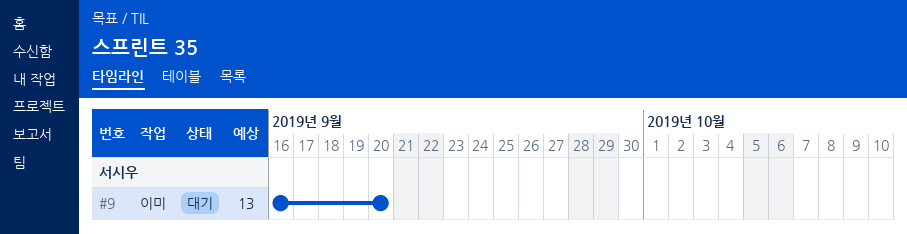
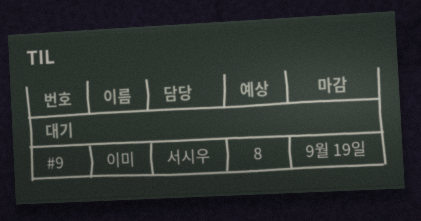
#9, estimate: 13 -> 8
#9, due: Sep 20 -> Sep 19

